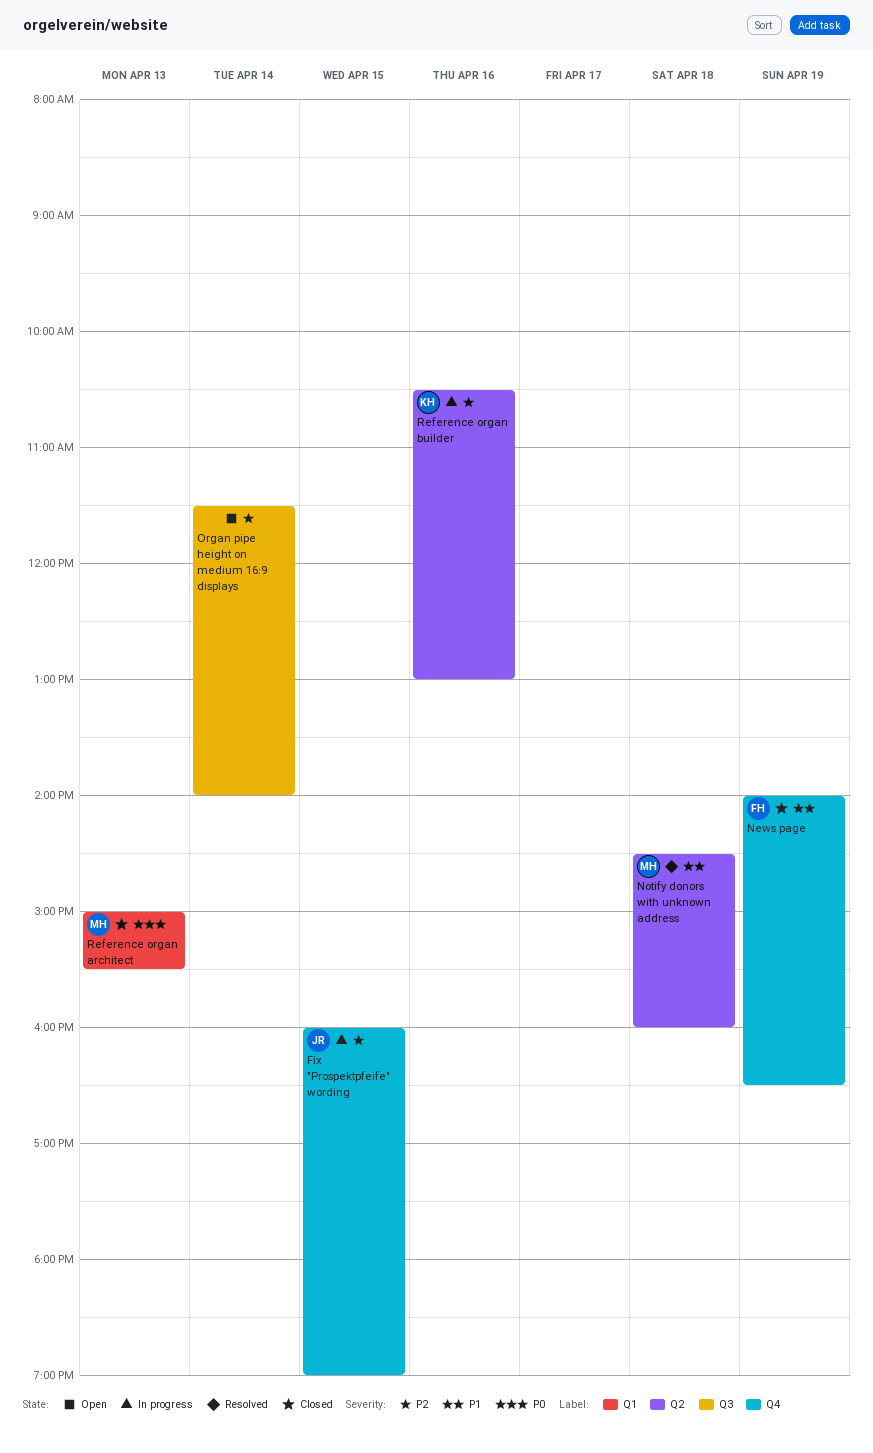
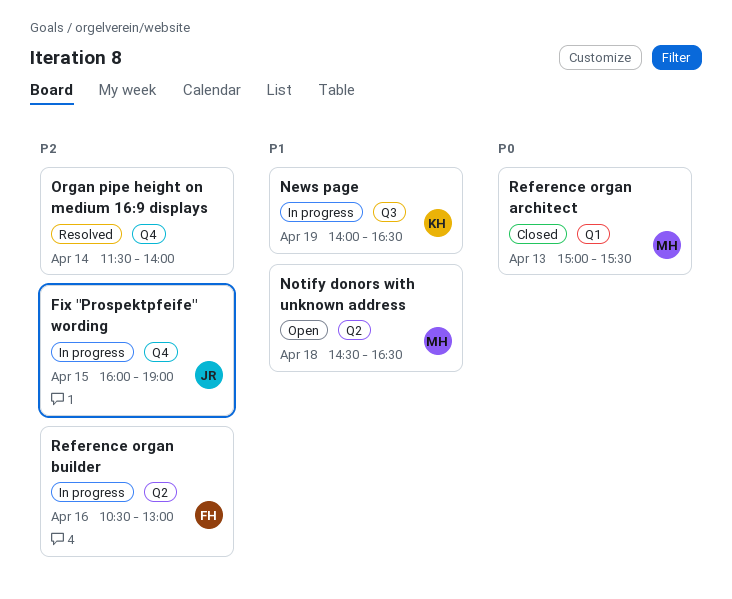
News page, status: Closed -> In progress
News page, owner: FH -> KH
News page, label: Q4 -> Q3
Notify donors with unknown address, status: Resolved -> Open
Notify donors with unknown address, ends: 16:00 -> 16:30
Organ pipe height on medium 16:9 displays, status: Open -> Resolved
Organ pipe height on medium 16:9 displays, label: Q3 -> Q4
Reference organ builder, owner: KH -> FH

